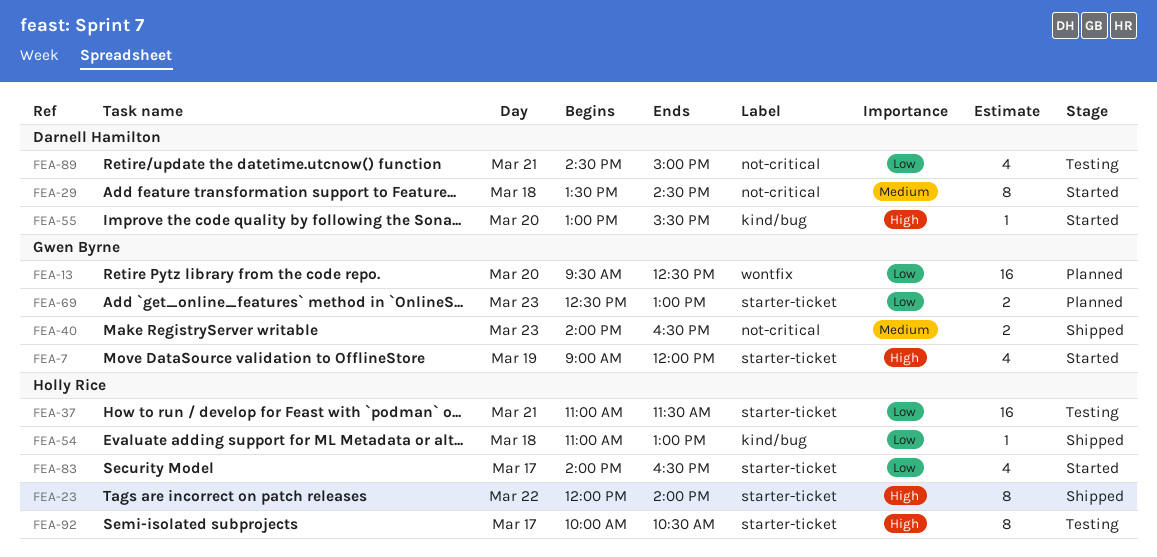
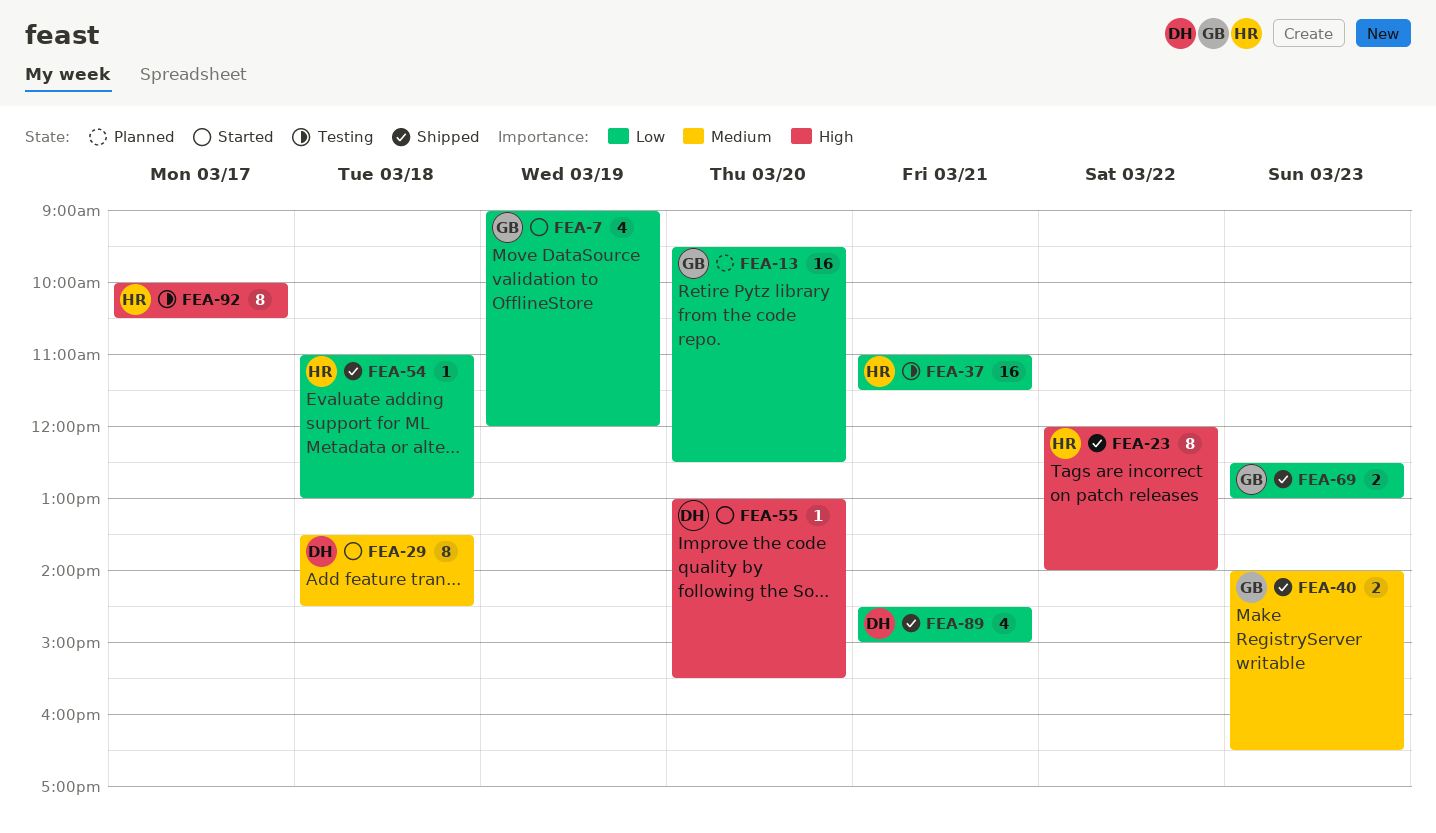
FEA-7, priority: High -> Low
FEA-69, status: Planned -> Shipped
FEA-83: present -> none
FEA-89, status: Testing -> Shipped

